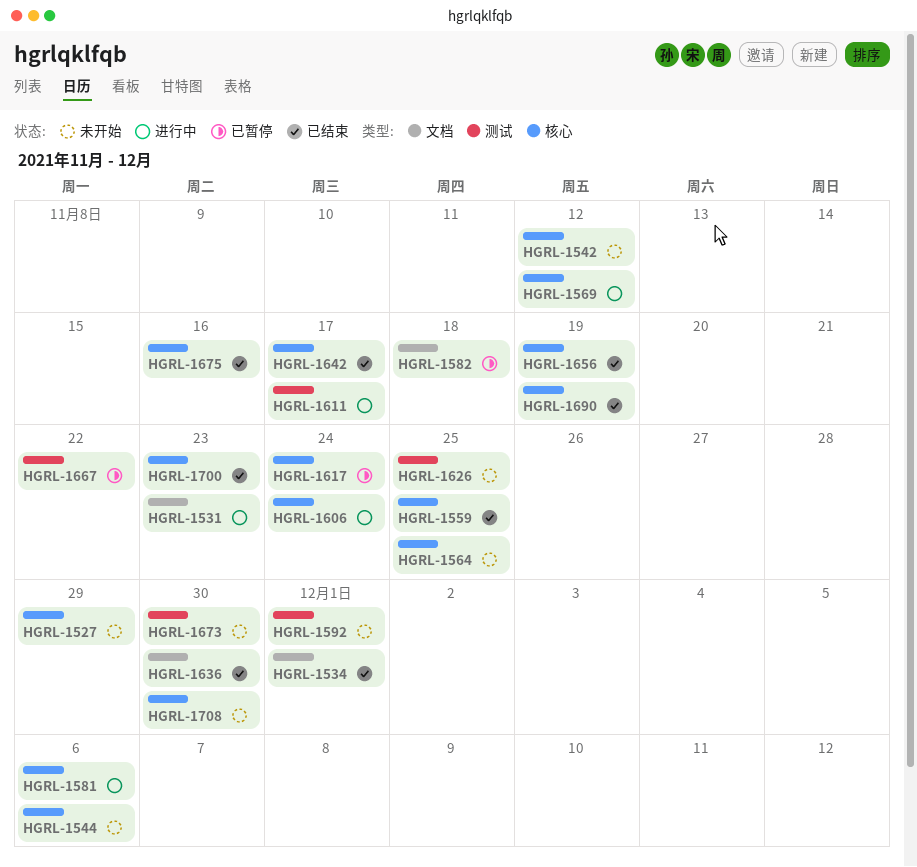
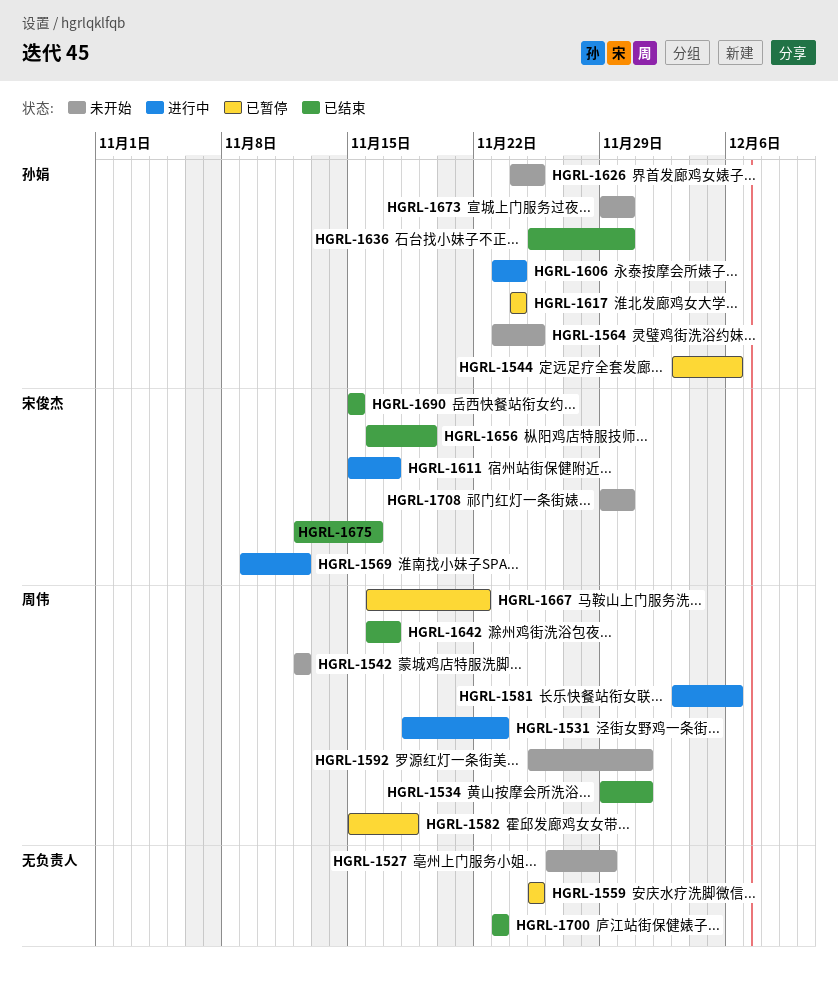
HGRL-1544, status: 未开始 -> 已暂停
HGRL-1559, status: 已结束 -> 已暂停
HGRL-1690, due: Nov 19 -> Nov 15

